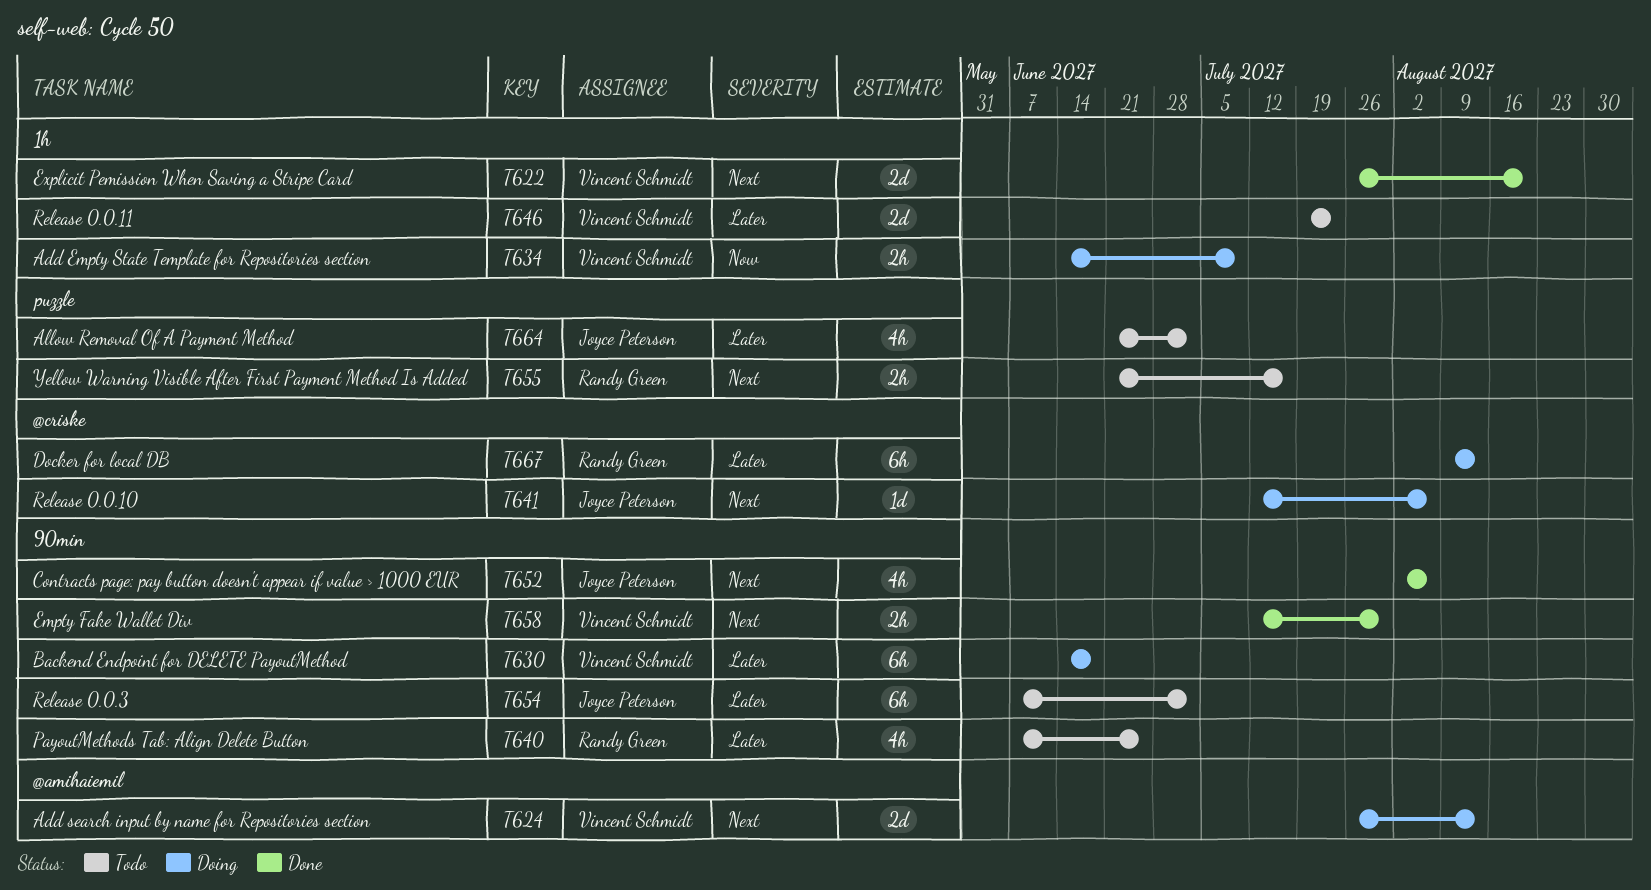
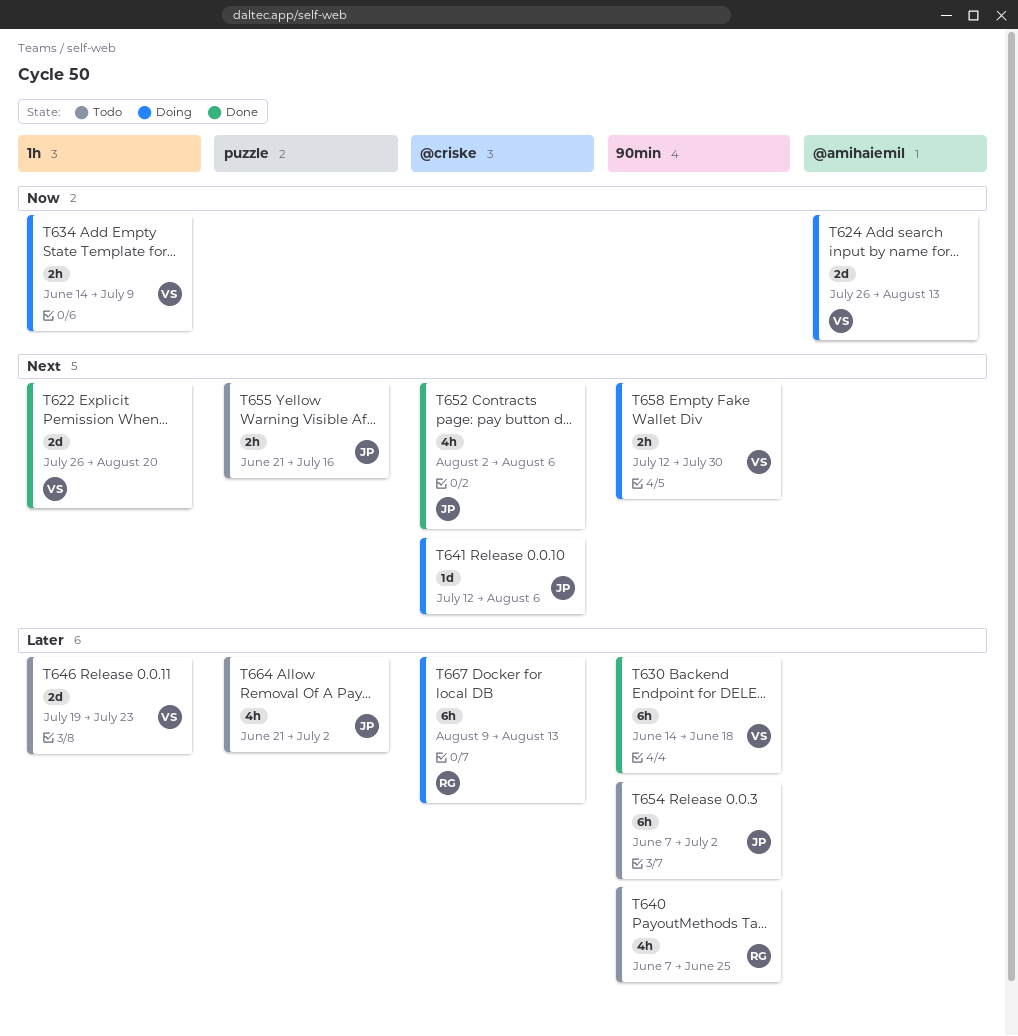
T624, priority: Next -> Now
T630, status: Doing -> Done
T652, label: 90min -> @criske
T655, owner: Randy Green -> Joyce Peterson
T658, status: Done -> Doing

